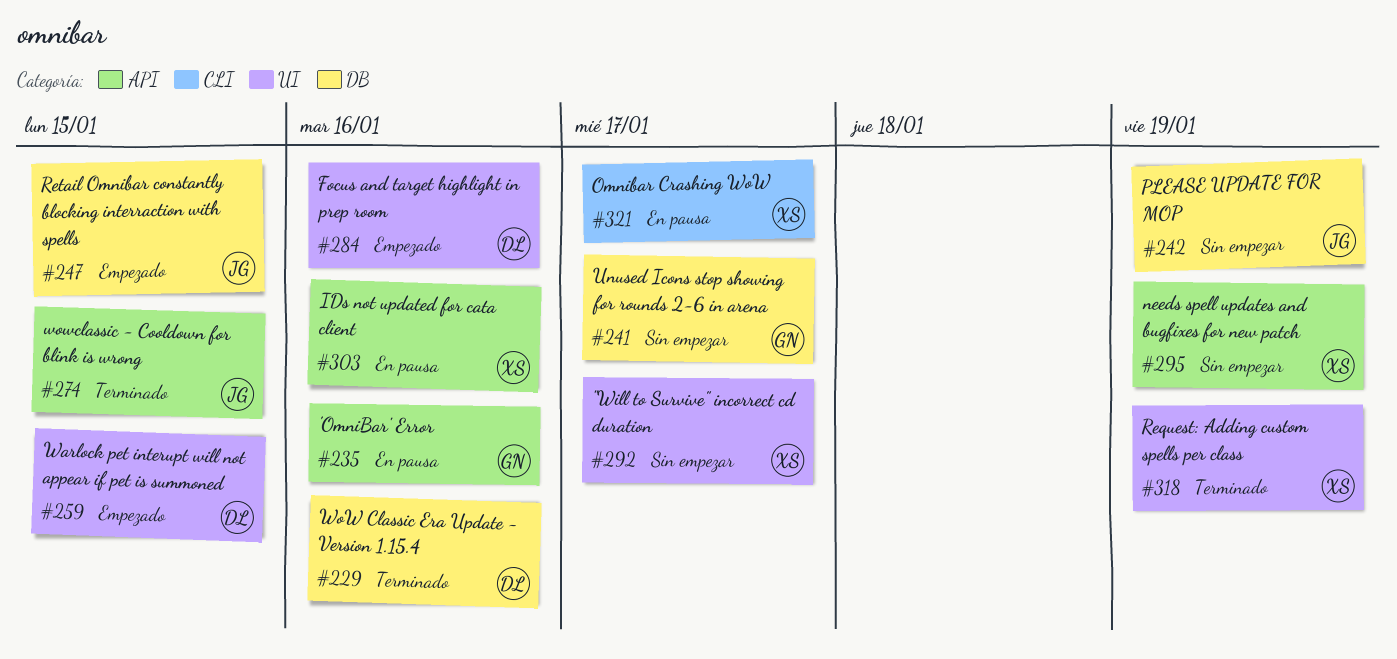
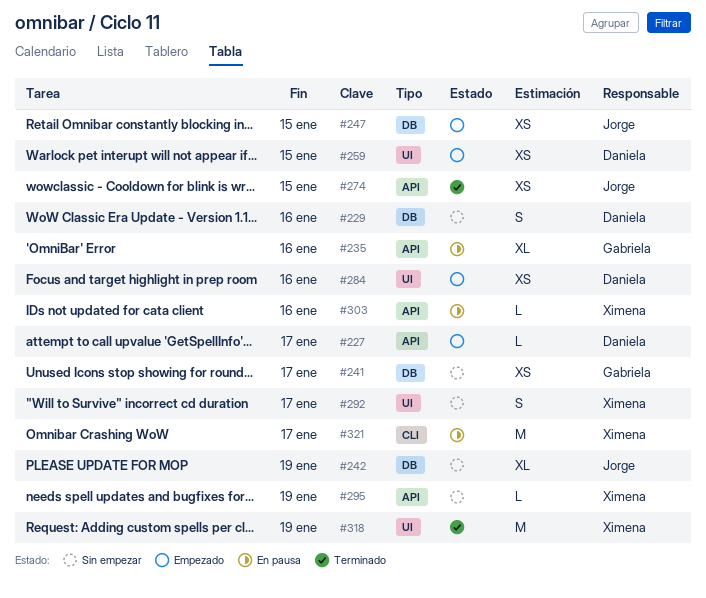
#227: none -> present
#229, status: Terminado -> Sin empezar

